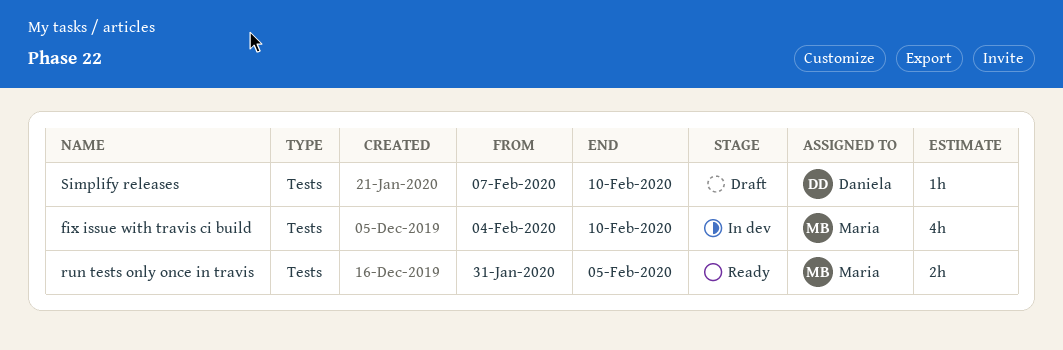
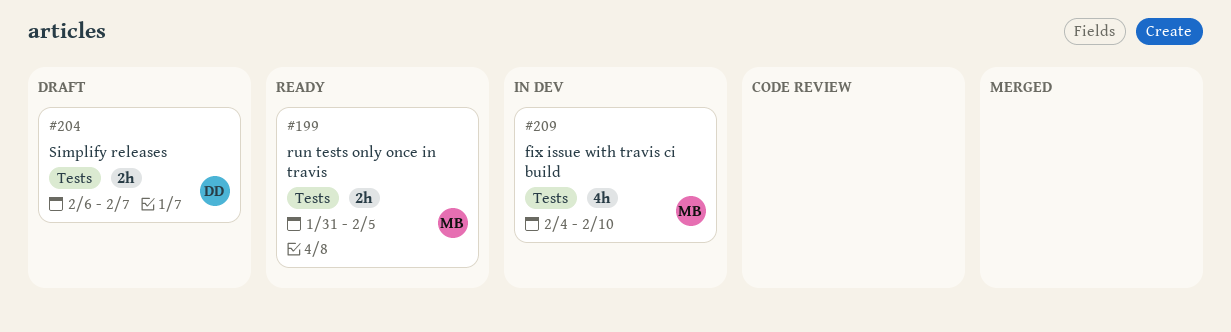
Simplify releases, estimate: 1h -> 2h
Simplify releases, start: Feb 7 -> Feb 6
Simplify releases, due: Feb 10 -> Feb 7

